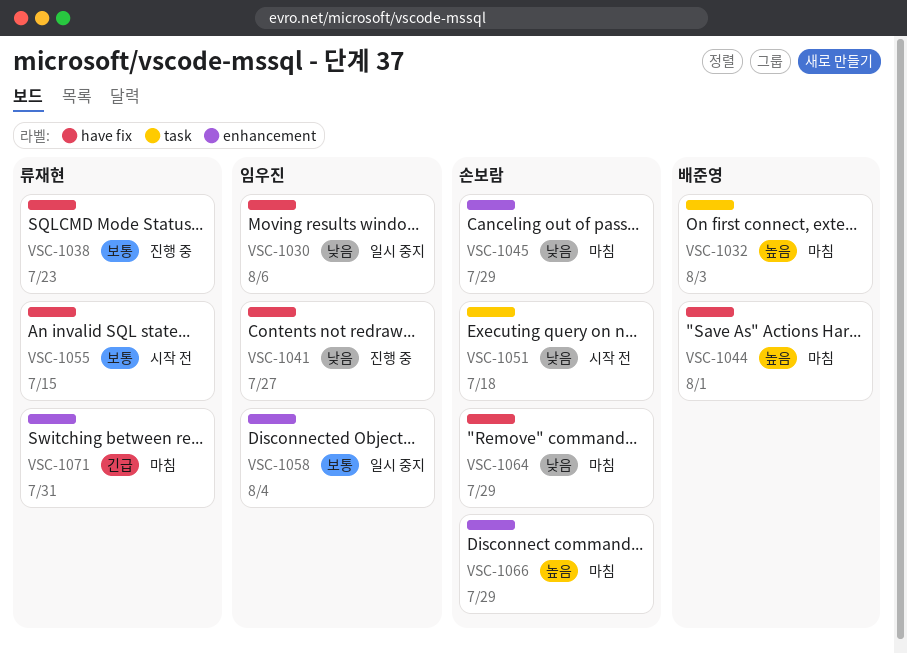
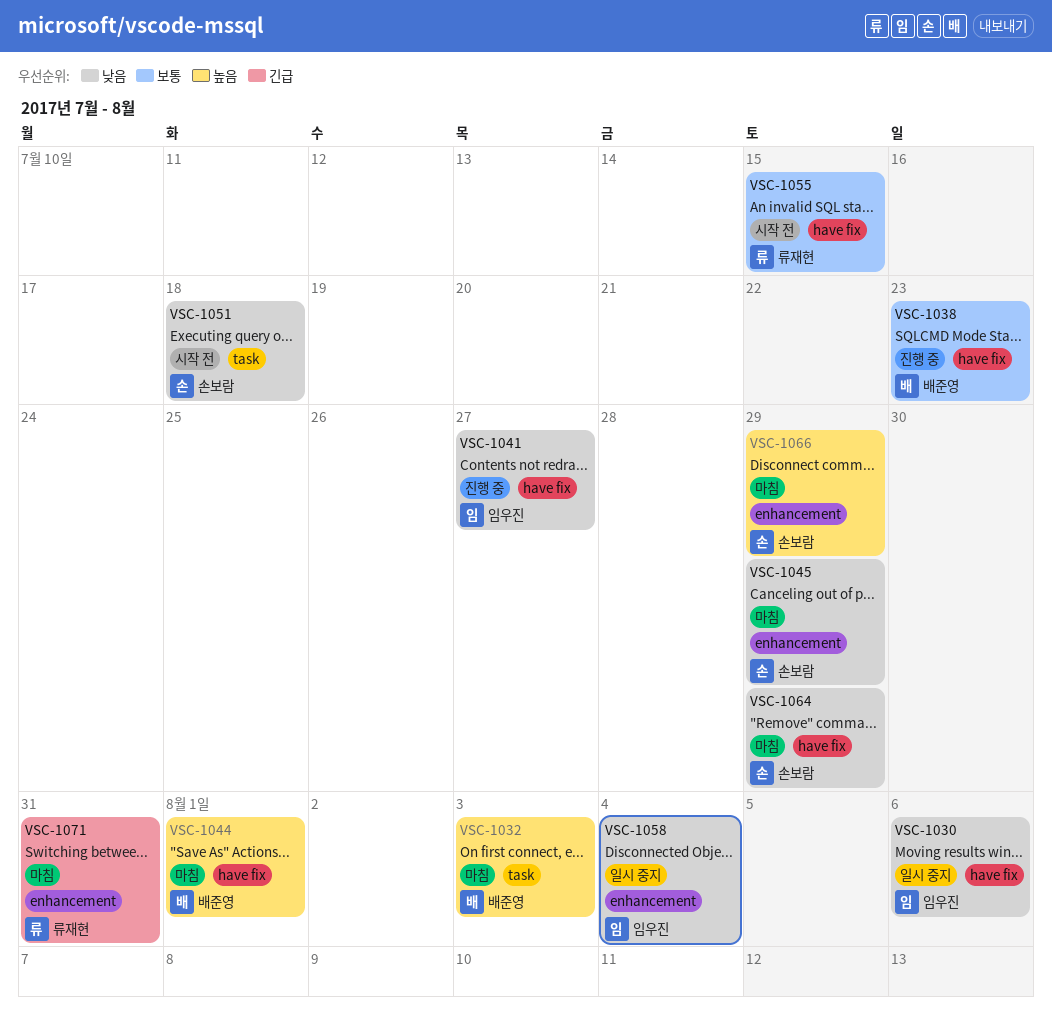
VSC-1038, owner: 류재현 -> 배준영
VSC-1058, priority: 보통 -> 낮음

